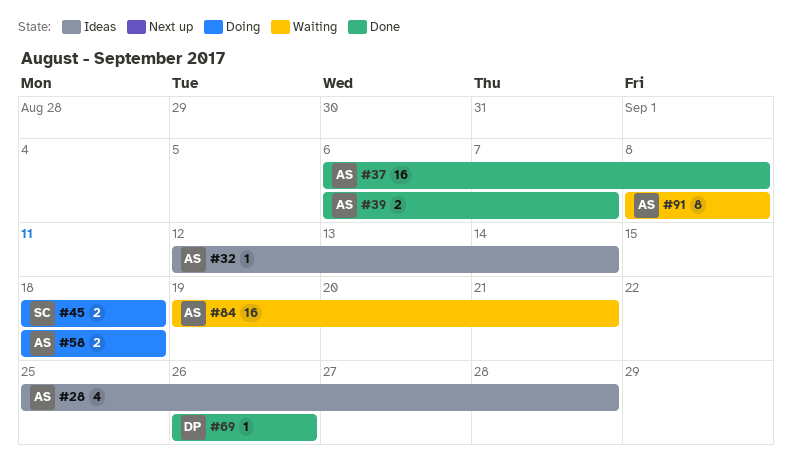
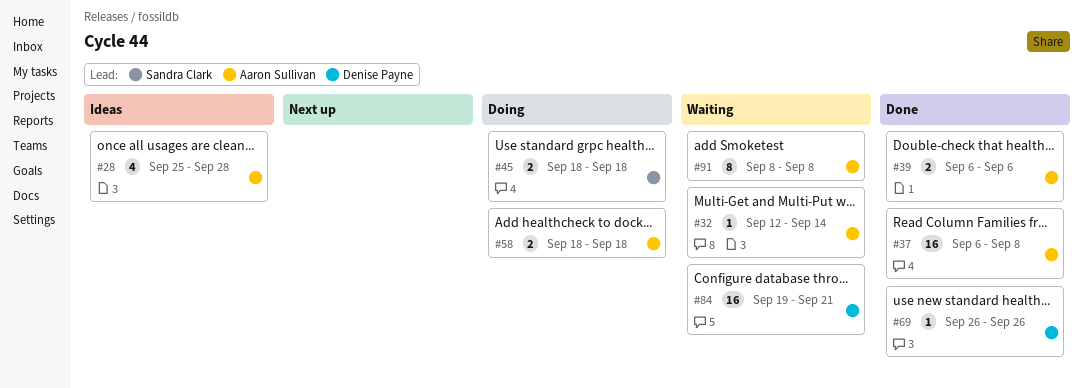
#32, status: Ideas -> Waiting
#39, due: Sep 7 -> Sep 6
#84, owner: Aaron Sullivan -> Denise Payne

